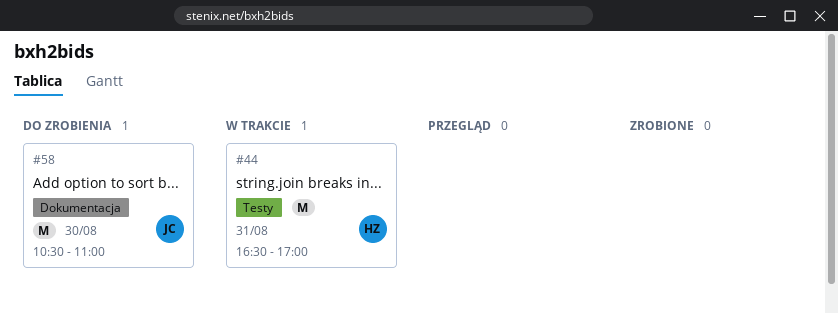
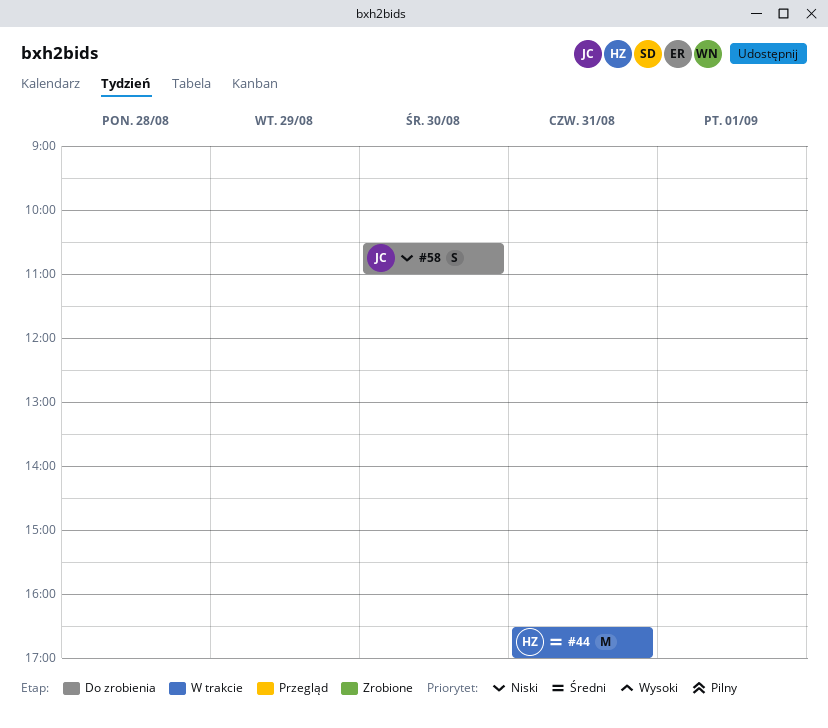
#58, estimate: M -> S

